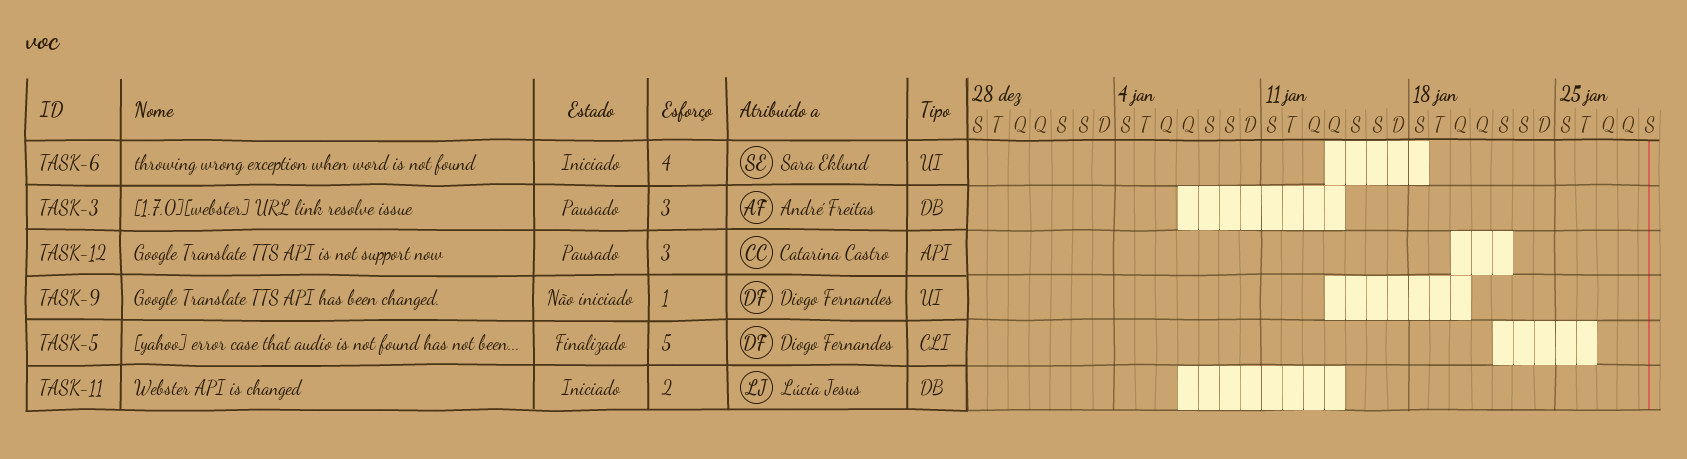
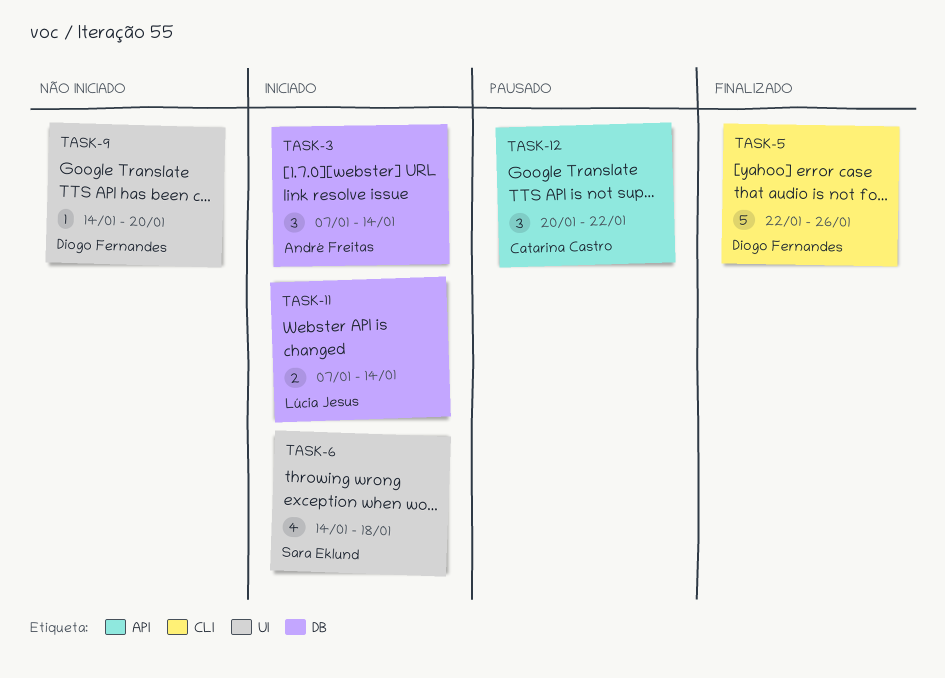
TASK-3, status: Pausado -> Iniciado

